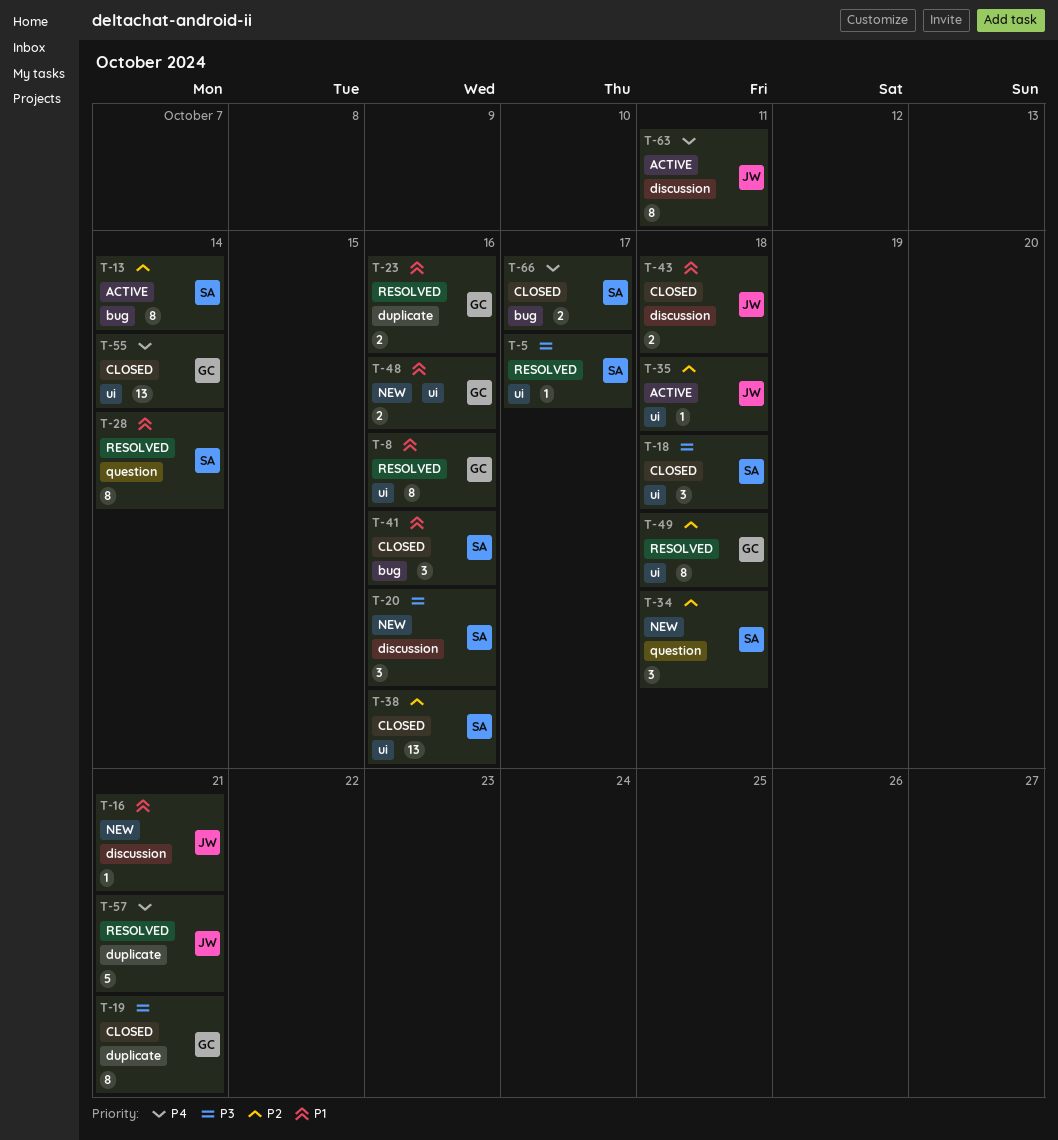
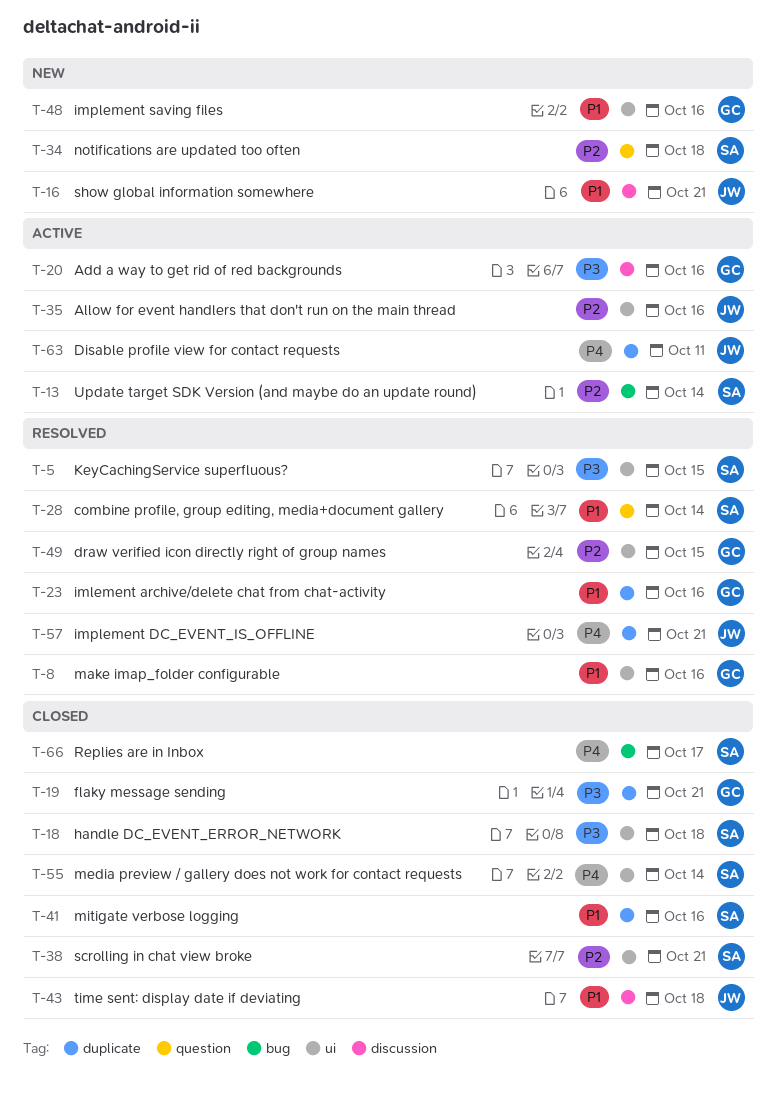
T-5, due: Oct 17 -> Oct 15
T-20, status: New -> Active
T-20, owner: SA -> GC
T-35, due: Oct 18 -> Oct 16
T-38, due: Oct 16 -> Oct 21
T-41, label: bug -> duplicate
T-49, due: Oct 18 -> Oct 15
T-55, owner: GC -> SA
T-63, label: discussion -> duplicate

